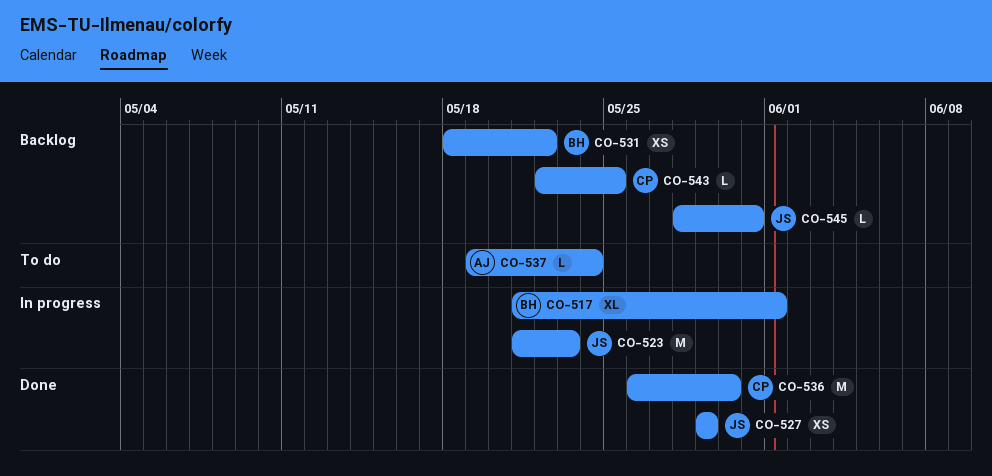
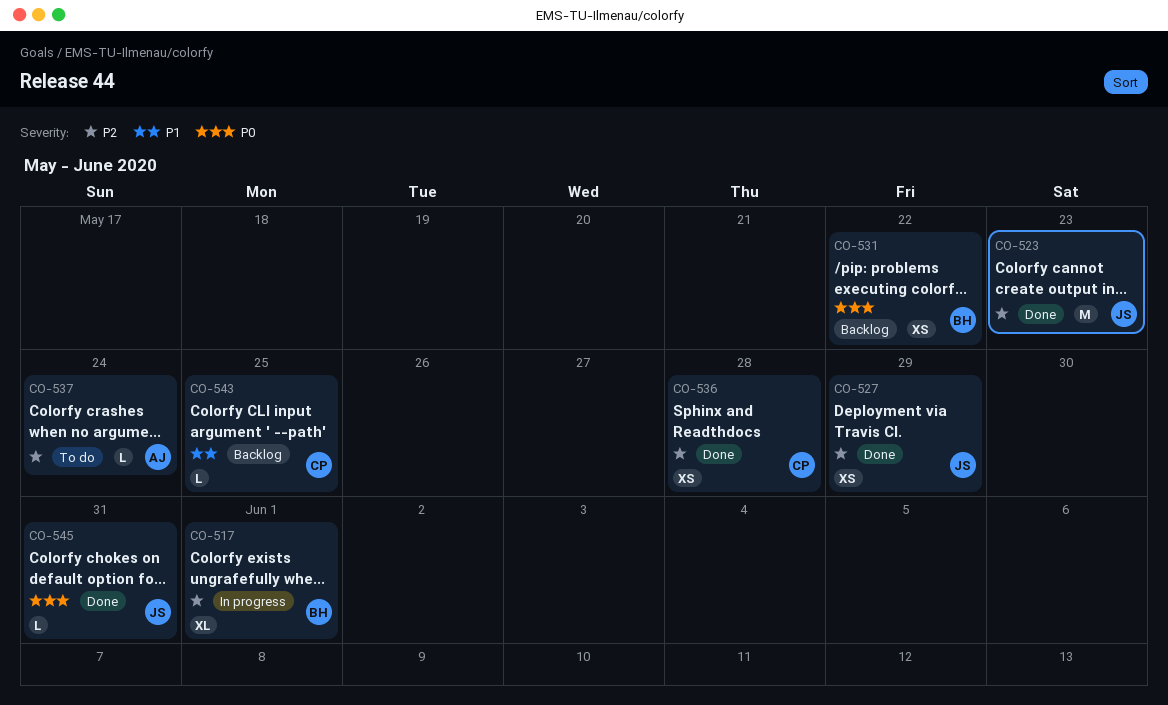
CO-523, status: In progress -> Done
CO-536, estimate: M -> XS
CO-536, due: May 30 -> May 28
CO-545, status: Backlog -> Done

